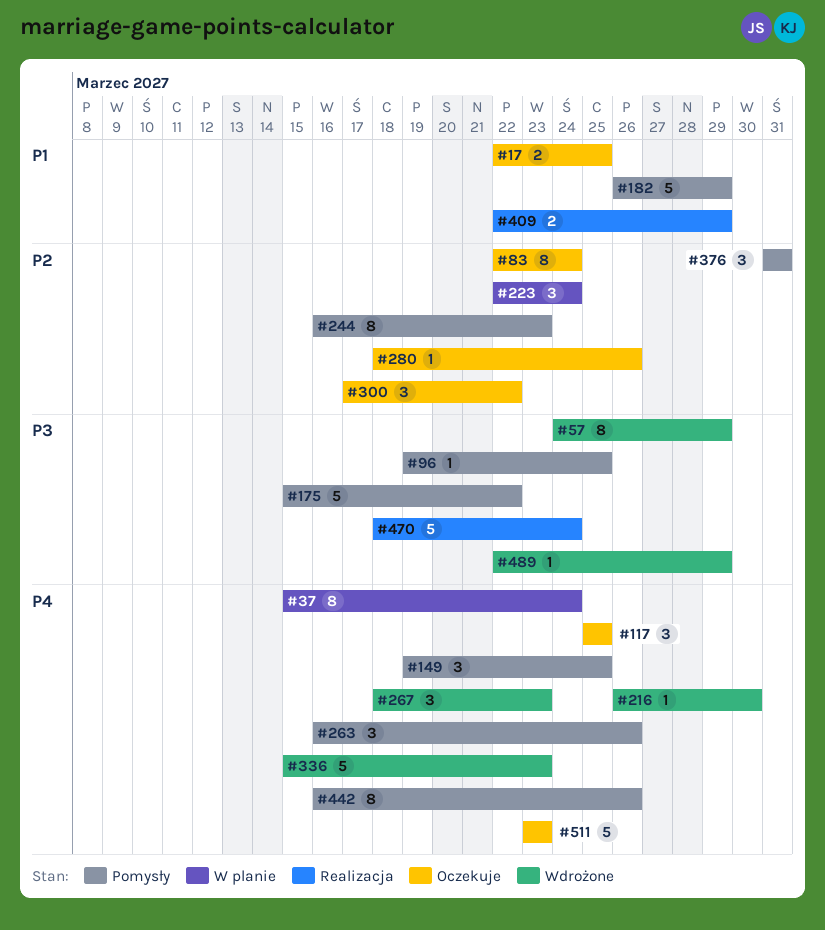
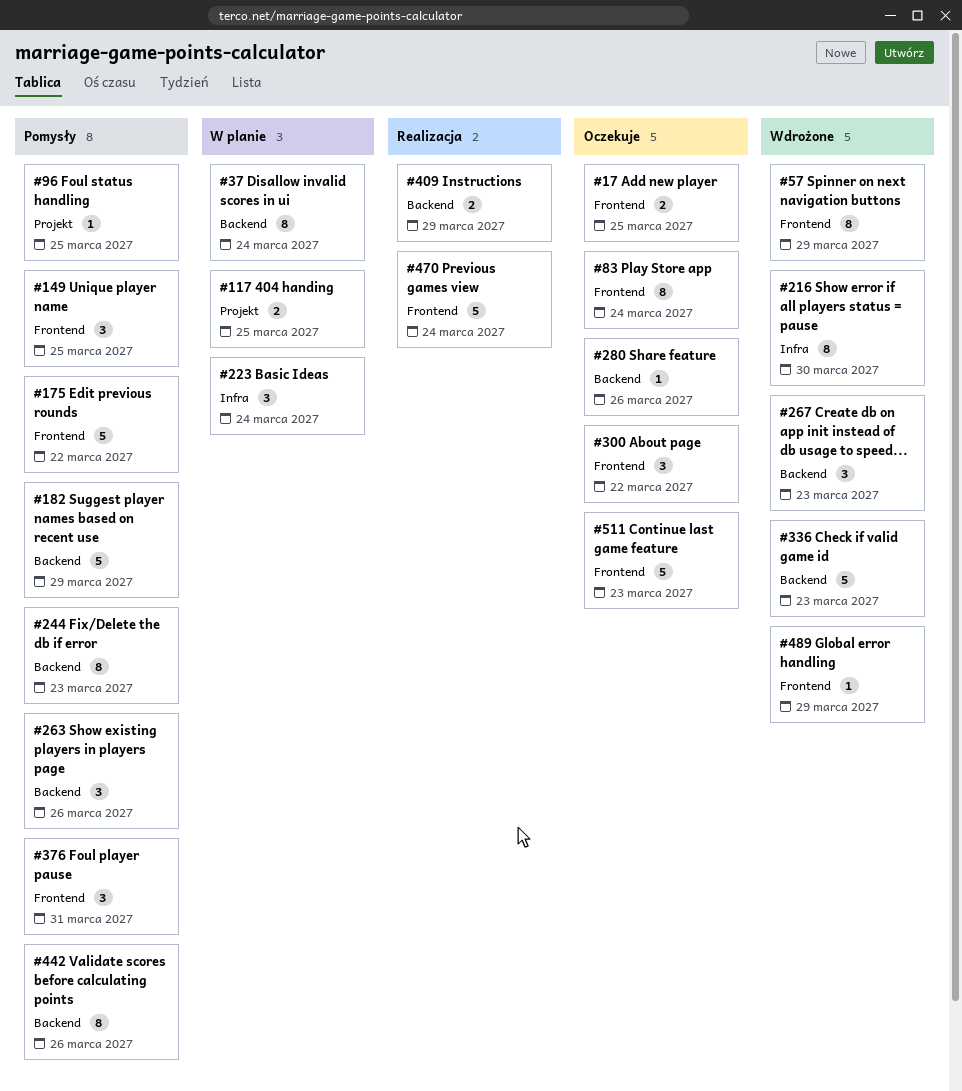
#117, status: Oczekuje -> W planie
#117, estimate: 3 -> 2
#216, estimate: 1 -> 8

